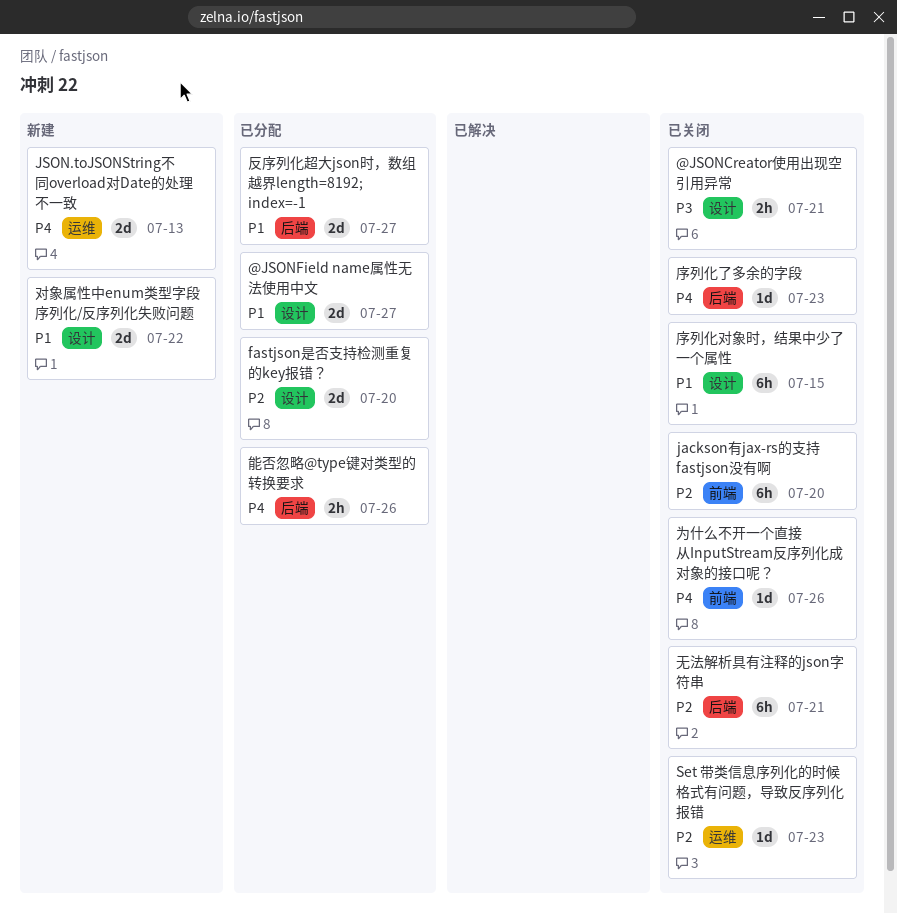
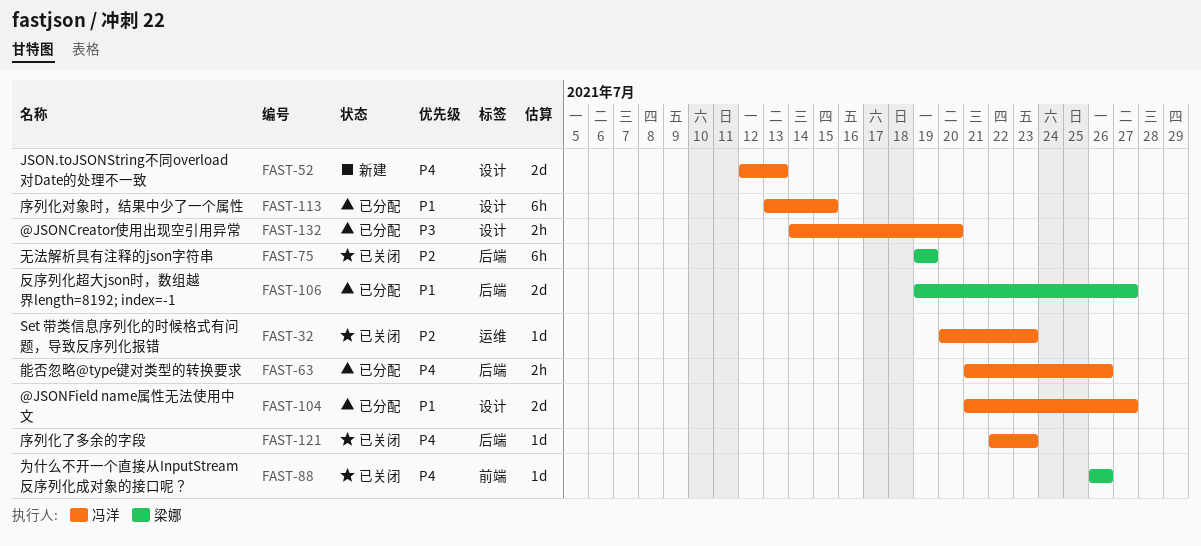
@JSONCreator使用出现空引用异常, status: 已关闭 -> 已分配
@JSONCreator使用出现空引用异常, due: Jul 21 -> Jul 20
fastjson是否支持检测重复的key报错？: present -> none
jackson有jax-rs的支持 fastjson没有啊: present -> none
JSON.toJSONString不同overload对Date的处理不一致, label: 运维 -> 设计
对象属性中enum类型字段序列化/反序列化失败问题: present -> none
序列化对象时，结果中少了一个属性, status: 已关闭 -> 已分配
无法解析具有注释的json字符串, due: Jul 21 -> Jul 19

